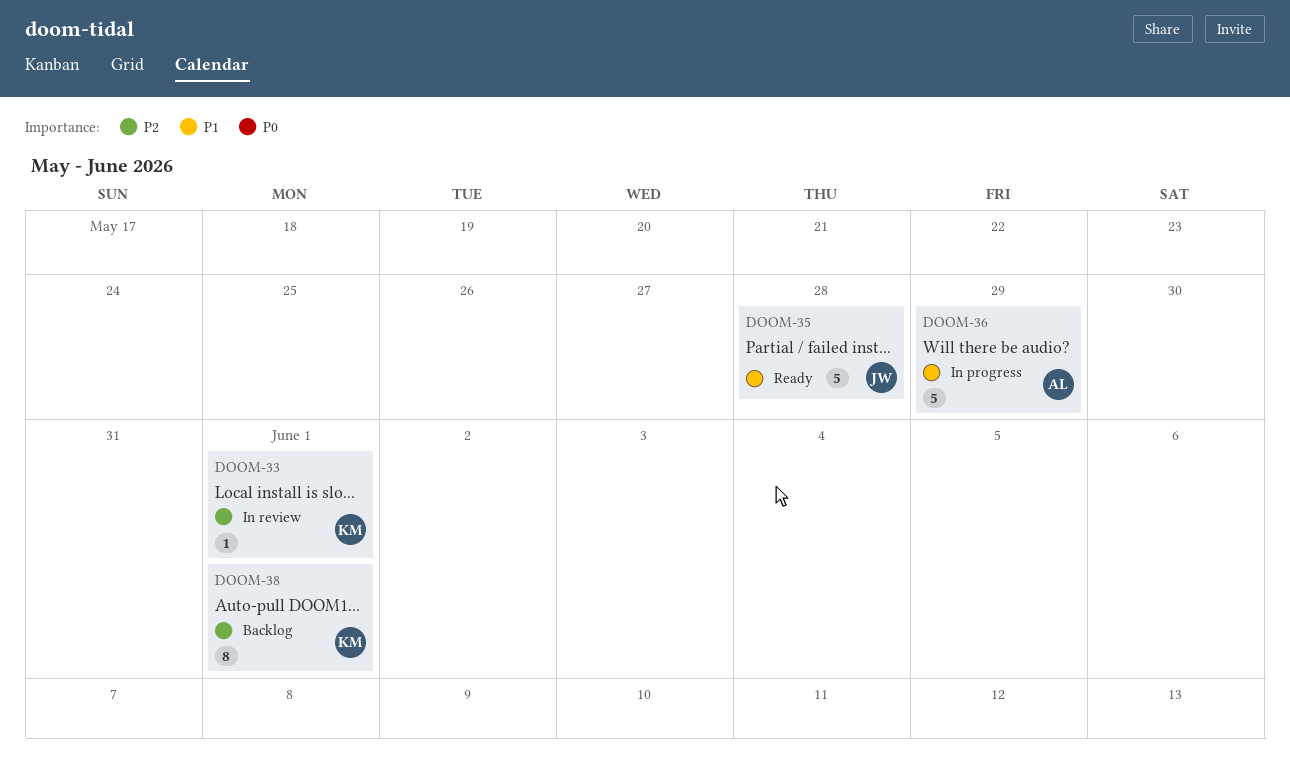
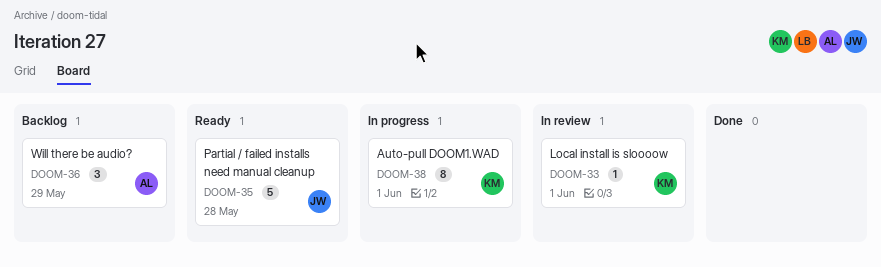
DOOM-36, status: In progress -> Backlog
DOOM-36, estimate: 5 -> 3
DOOM-38, status: Backlog -> In progress

